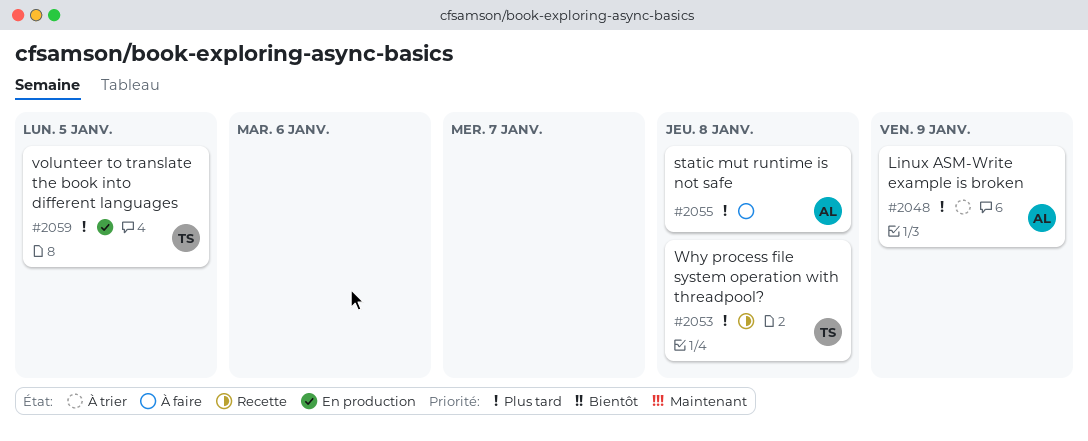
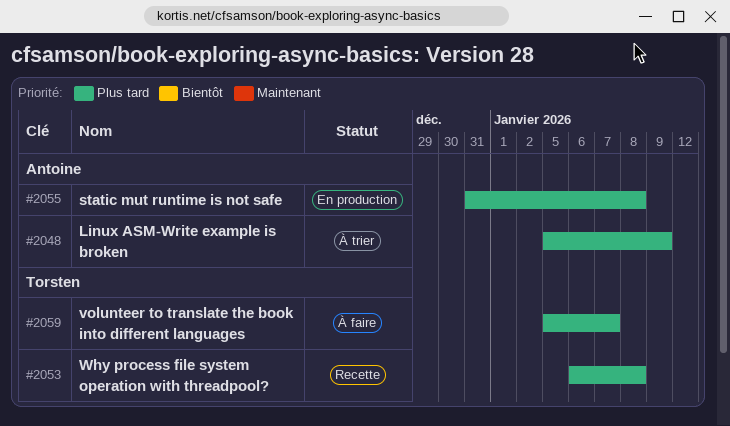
#2055, status: À faire -> En production
#2059, status: En production -> À faire
#2059, due: Jan 5 -> Jan 7

